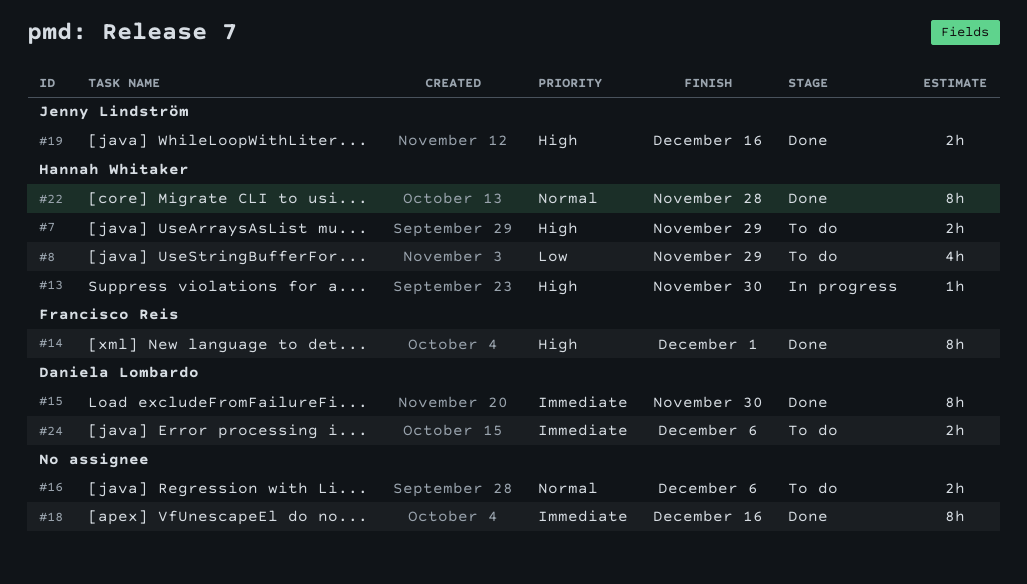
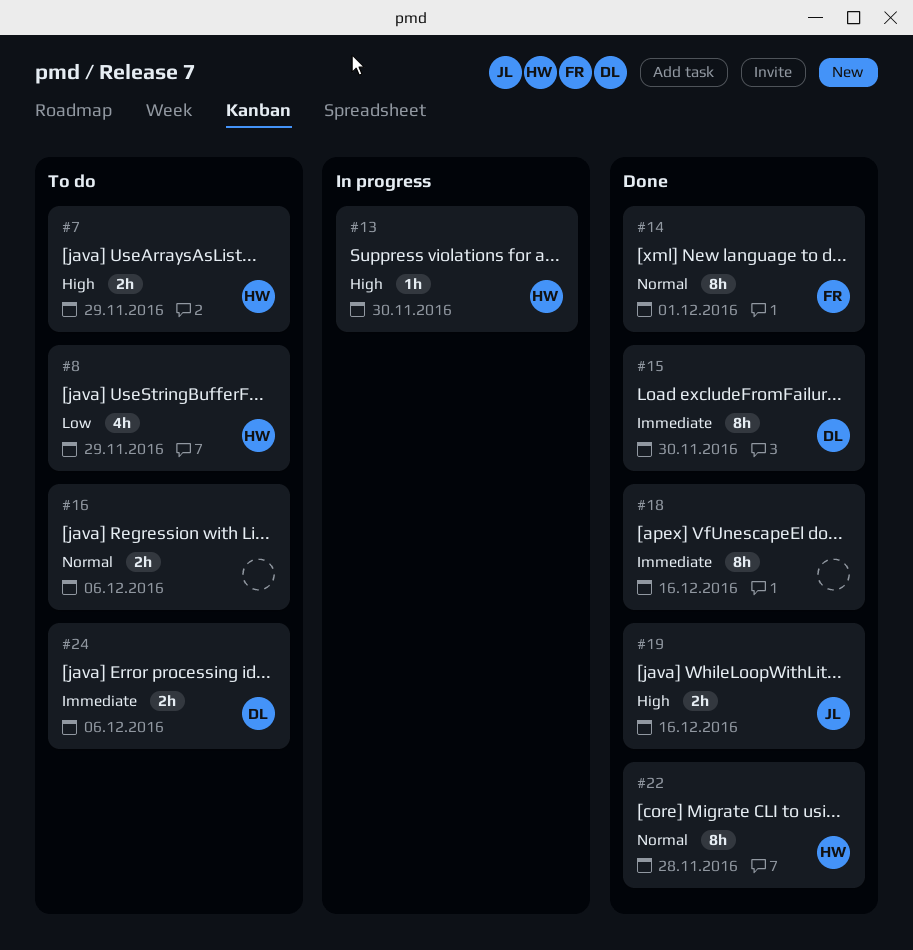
#14, priority: High -> Normal

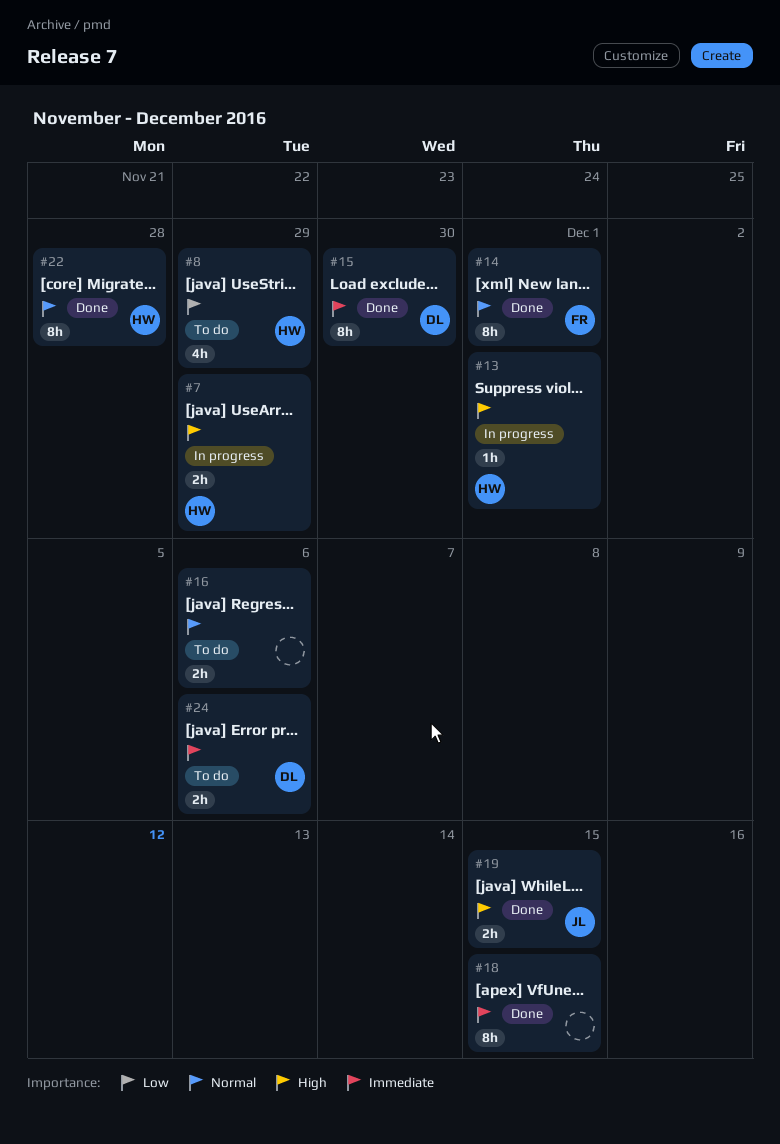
#7, status: To do -> In progress
#13, due: Nov 30 -> Dec 1
#18, due: Dec 16 -> Dec 15
#19, due: Dec 16 -> Dec 15

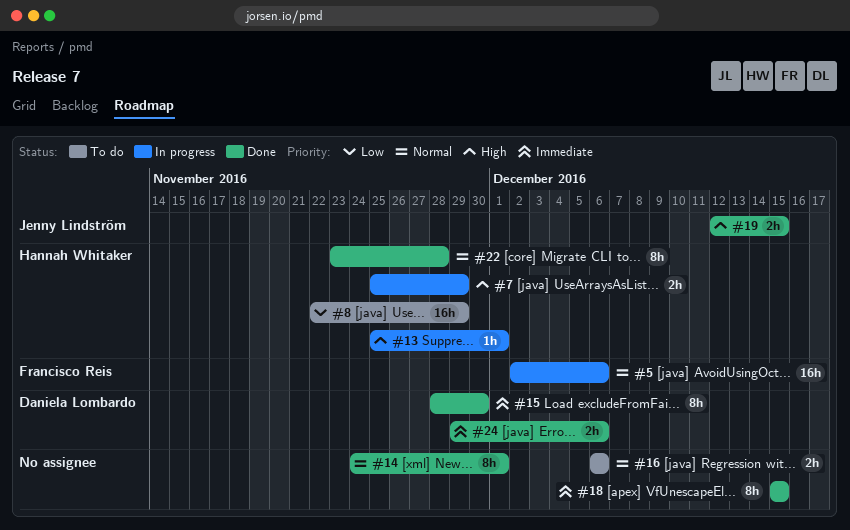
#5: none -> present
#8, estimate: 4h -> 16h
#14, owner: Francisco Reis -> none
#24, status: To do -> Done

